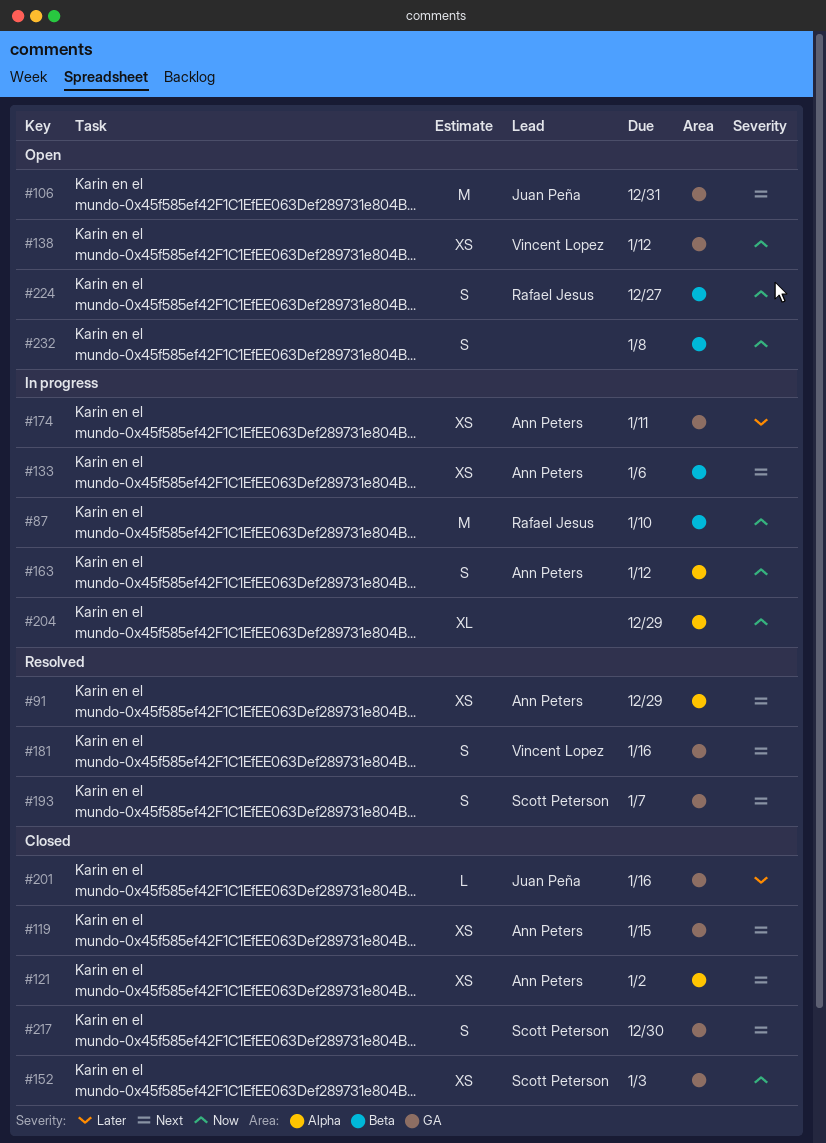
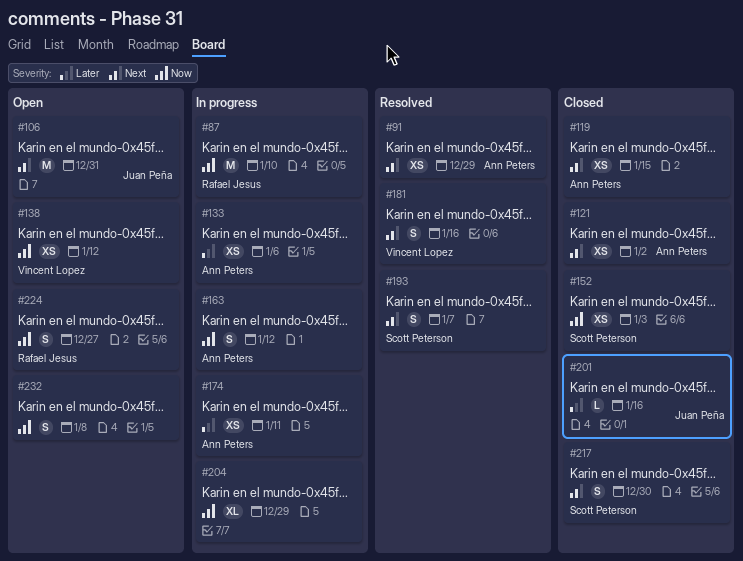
#133, priority: Next -> Later

